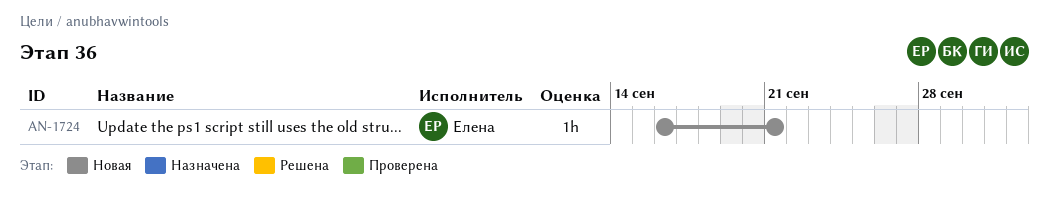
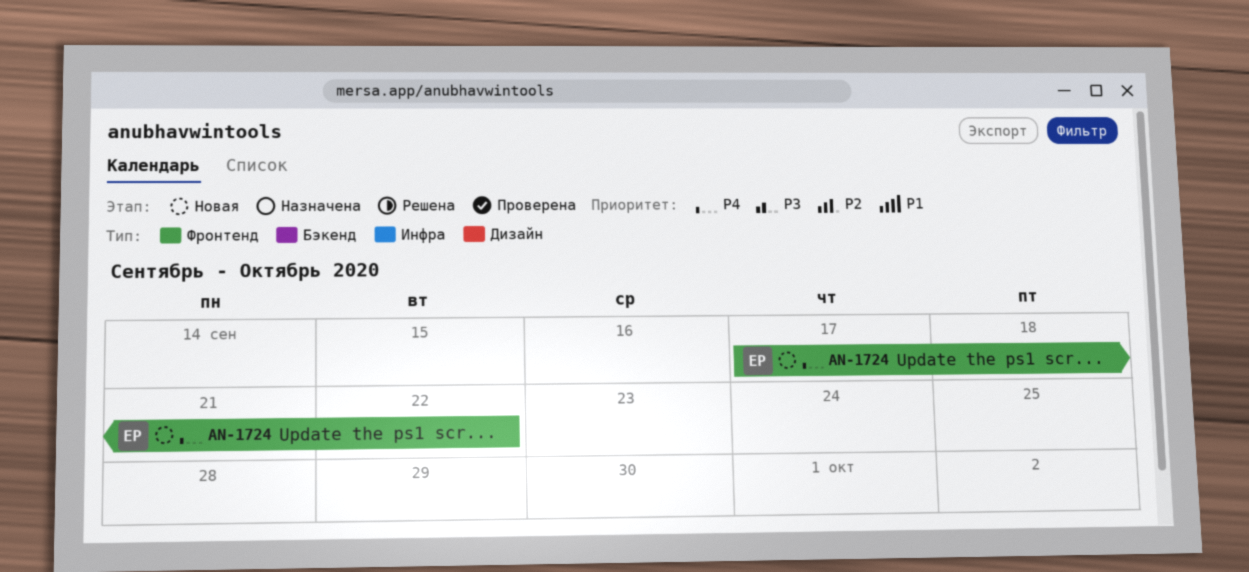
AN-1724, start: Sep 16 -> Sep 17
AN-1724, due: Sep 21 -> Sep 22

